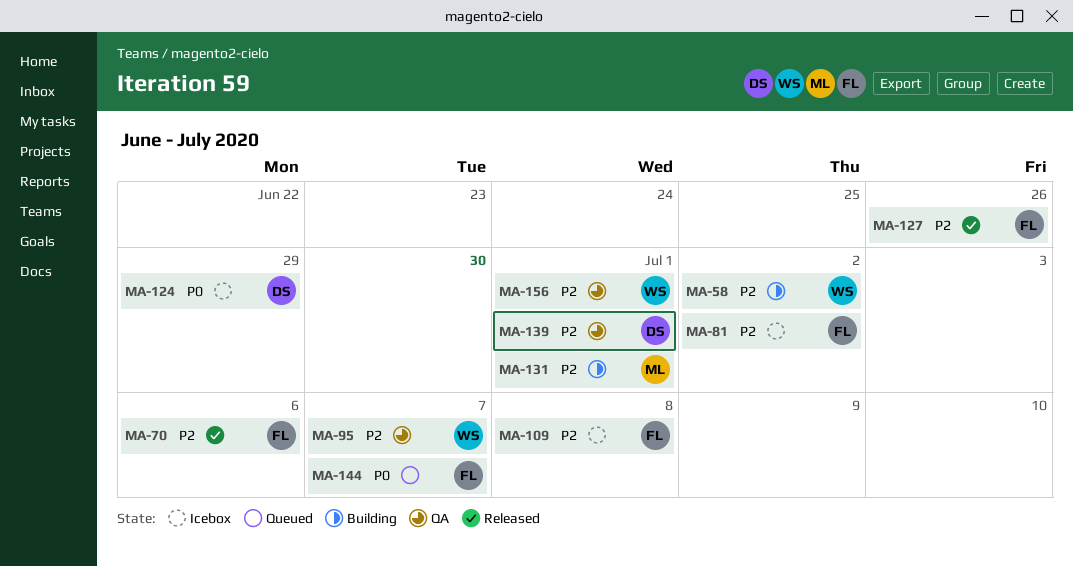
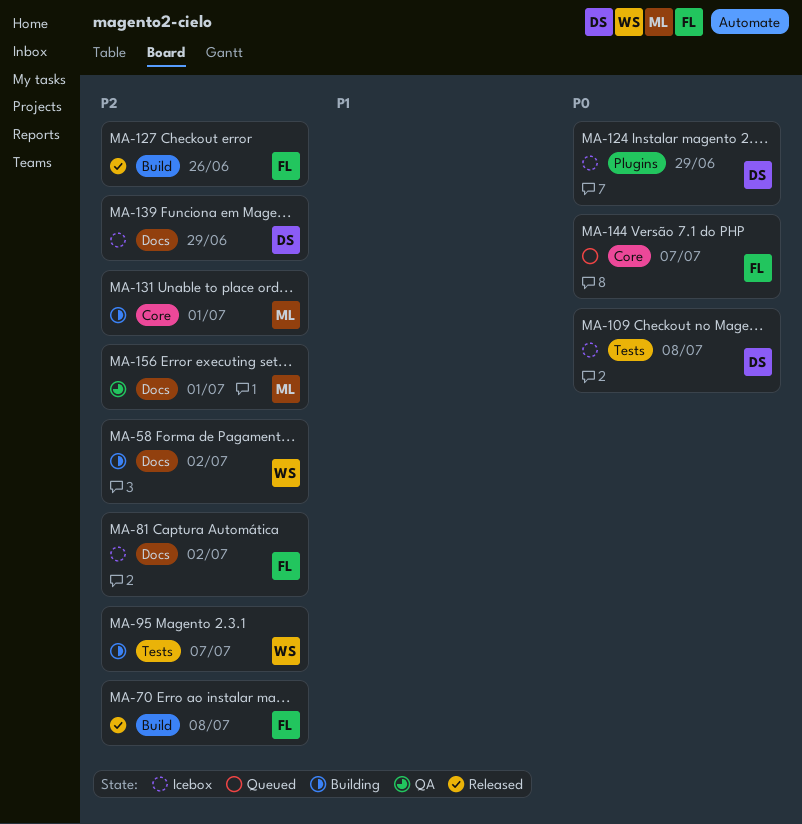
MA-70, due: Jul 6 -> Jul 8
MA-95, status: QA -> Building
MA-109, owner: FL -> DS
MA-109, priority: P2 -> P0
MA-139, status: QA -> Icebox
MA-139, due: Jul 1 -> Jun 29
MA-156, owner: WS -> ML

